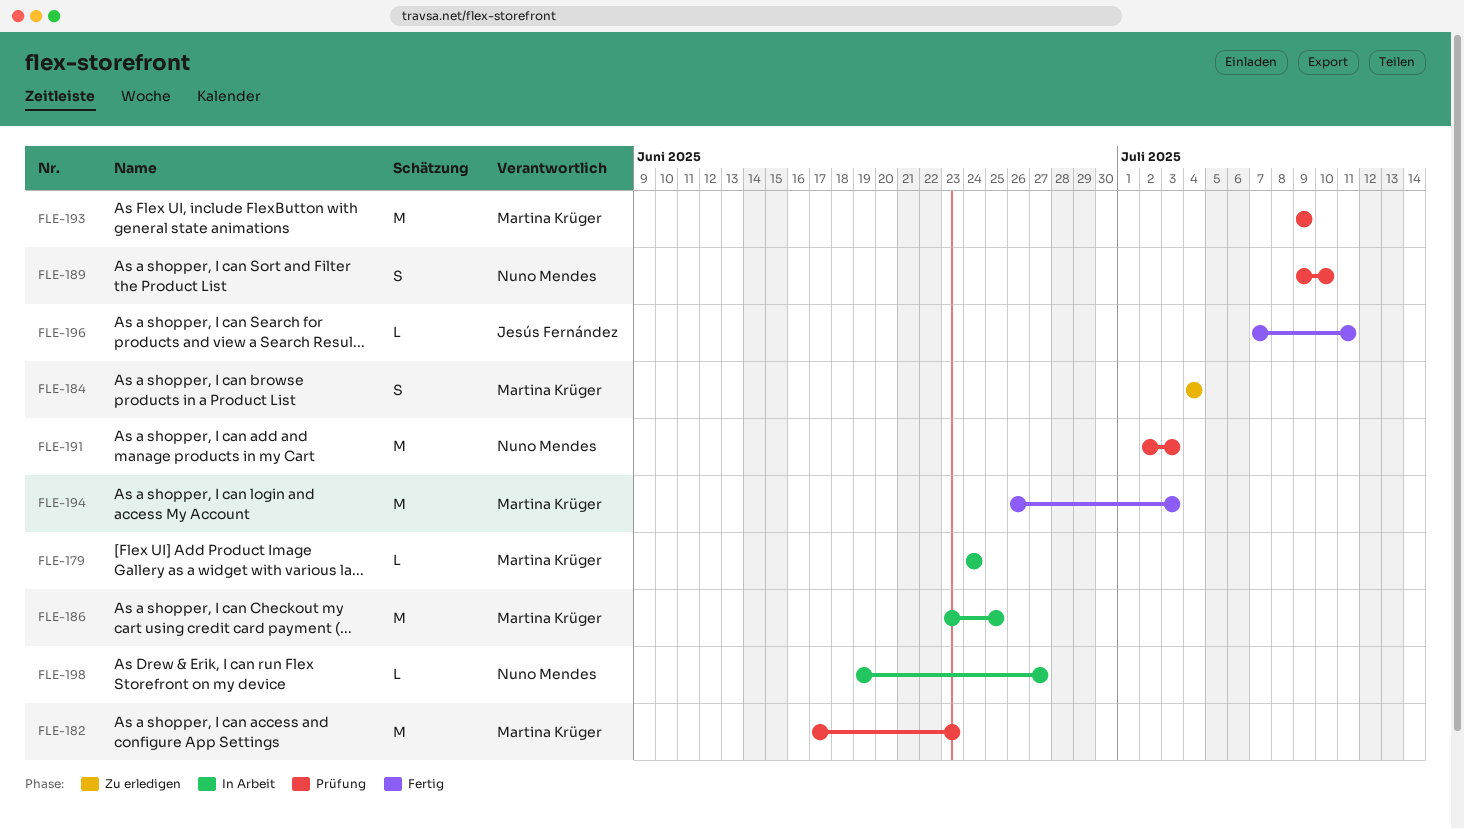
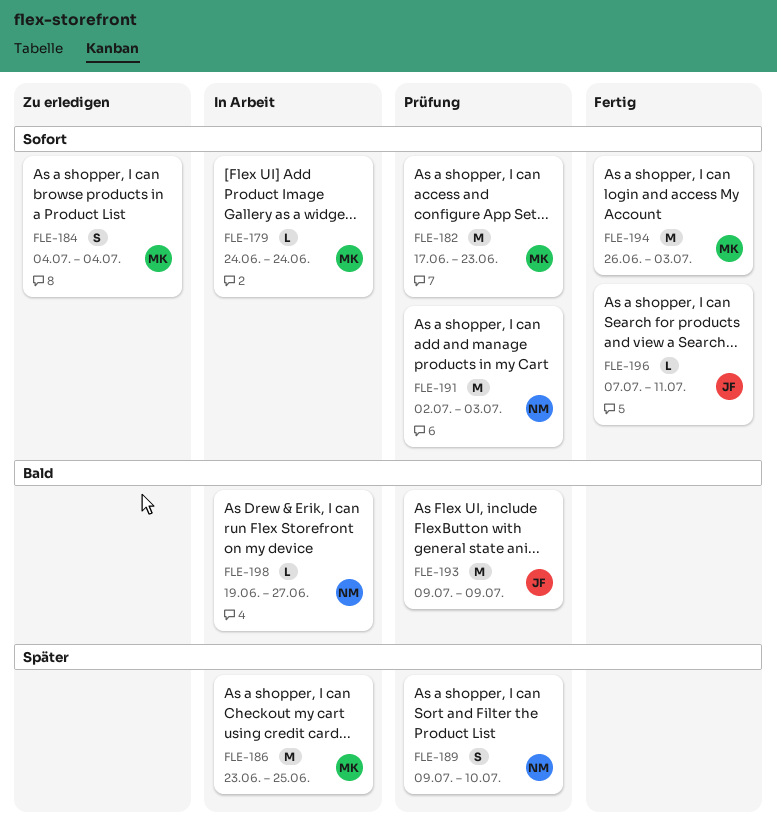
FLE-193, owner: Martina Krüger -> Jesús Fernández

